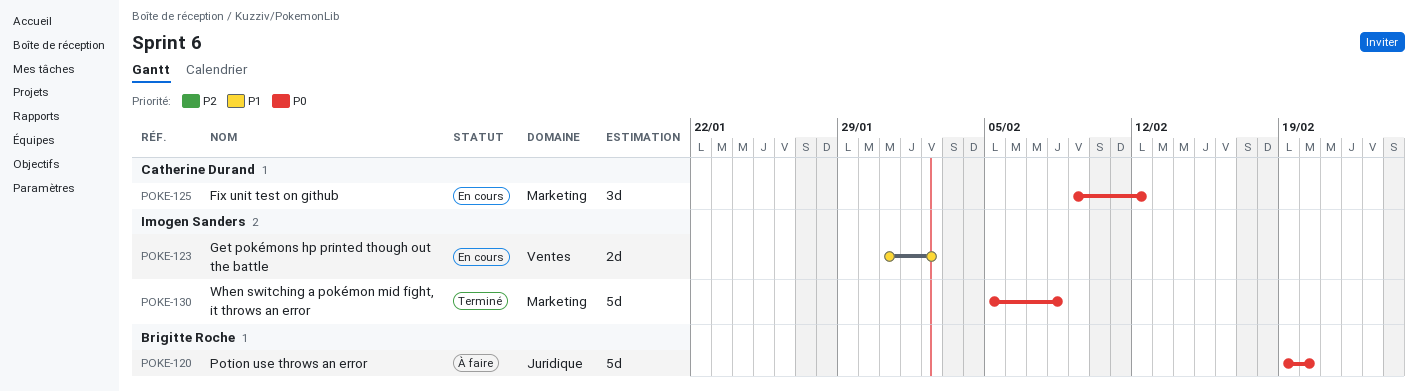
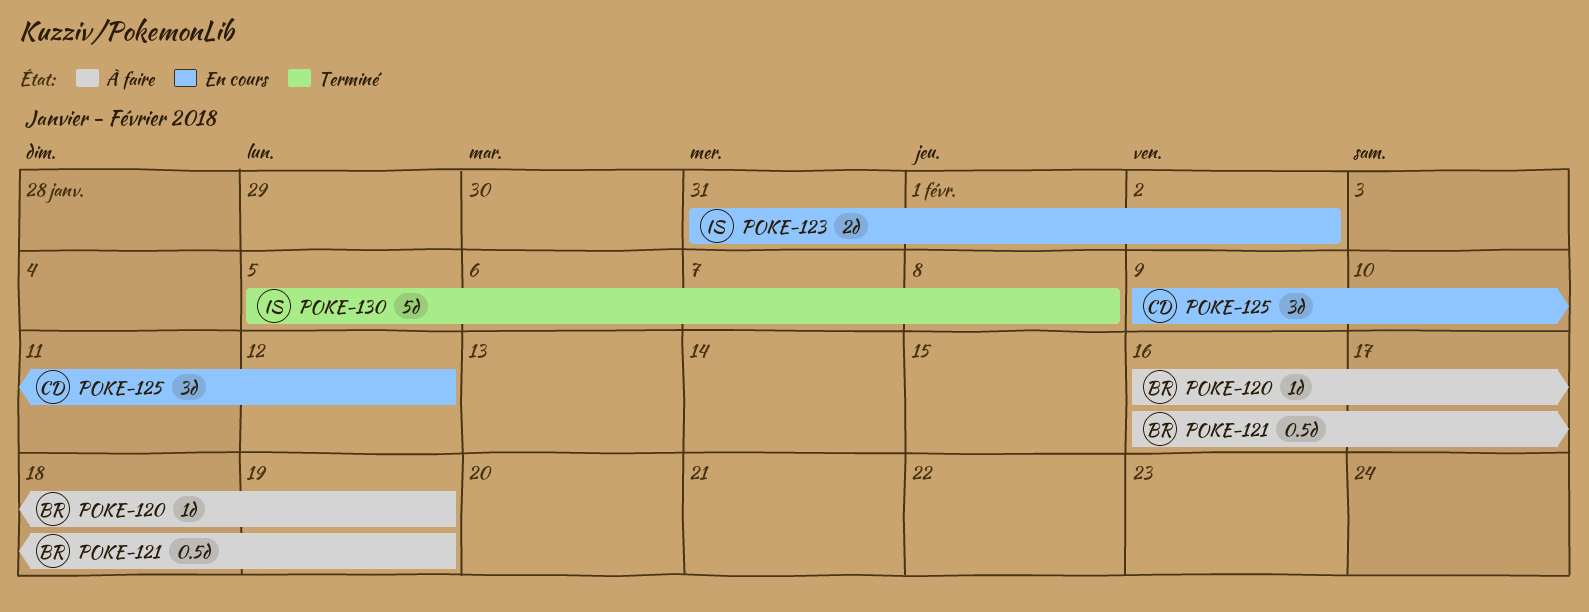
POKE-120, estimate: 5d -> 1d
POKE-120, start: Feb 19 -> Feb 16
POKE-120, due: Feb 20 -> Feb 19
POKE-121: none -> present

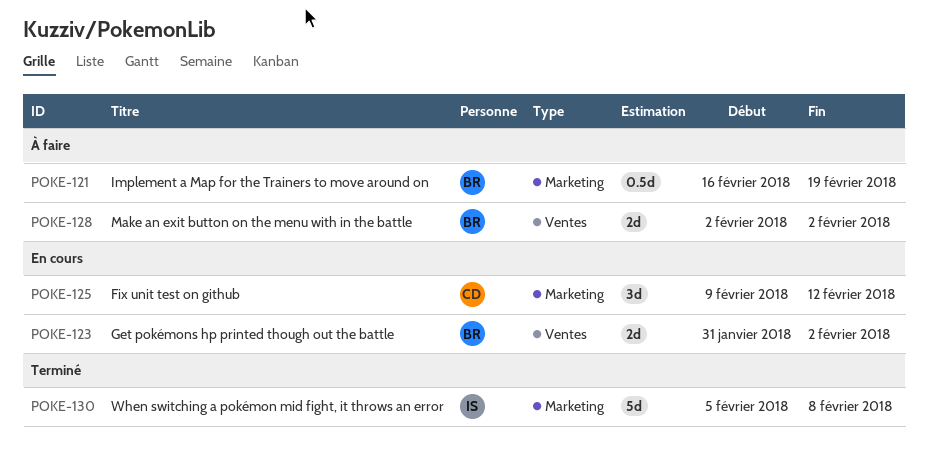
POKE-120: present -> none
POKE-123, owner: IS -> BR
POKE-128: none -> present

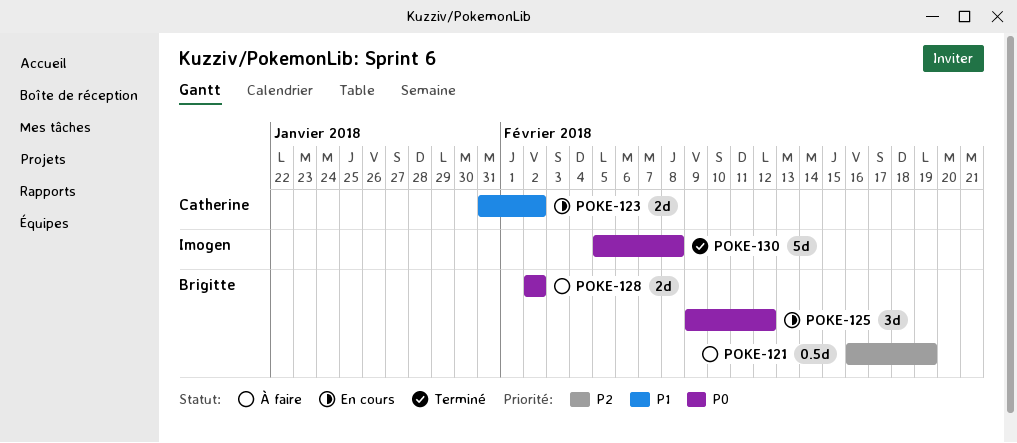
POKE-123, owner: Brigitte -> Catherine
POKE-125, owner: Catherine -> Brigitte

